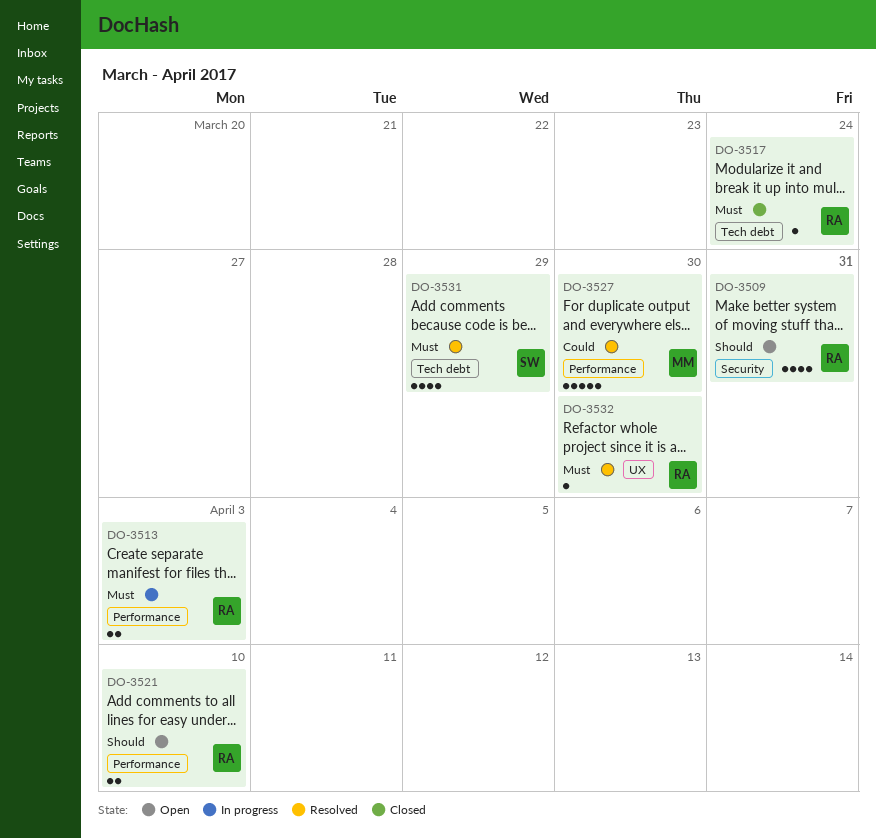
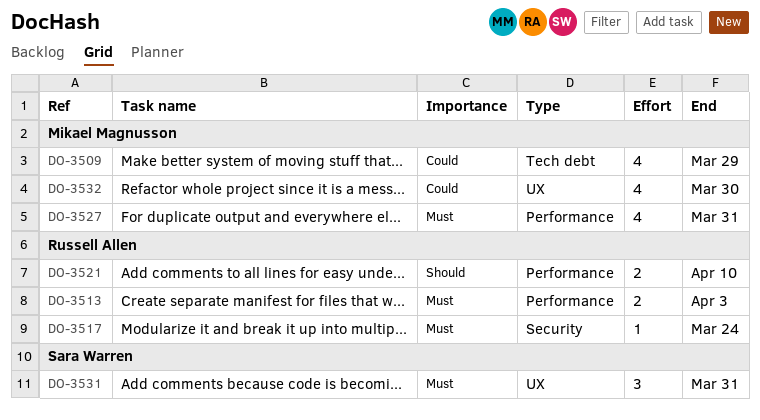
DO-3509, owner: Russell Allen -> Mikael Magnusson
DO-3509, priority: Should -> Could
DO-3509, label: Security -> Tech debt
DO-3509, due: Mar 31 -> Mar 29
DO-3517, label: Tech debt -> Security
DO-3527, priority: Could -> Must
DO-3527, estimate: 5 -> 4
DO-3527, due: Mar 30 -> Mar 31
DO-3531, label: Tech debt -> UX
DO-3531, estimate: 4 -> 3
DO-3531, due: Mar 29 -> Mar 31
DO-3532, owner: Russell Allen -> Mikael Magnusson
DO-3532, priority: Must -> Could
DO-3532, estimate: 1 -> 4

